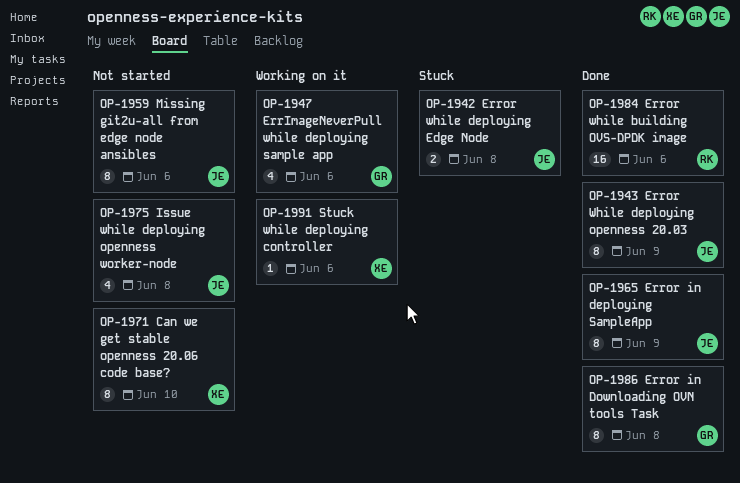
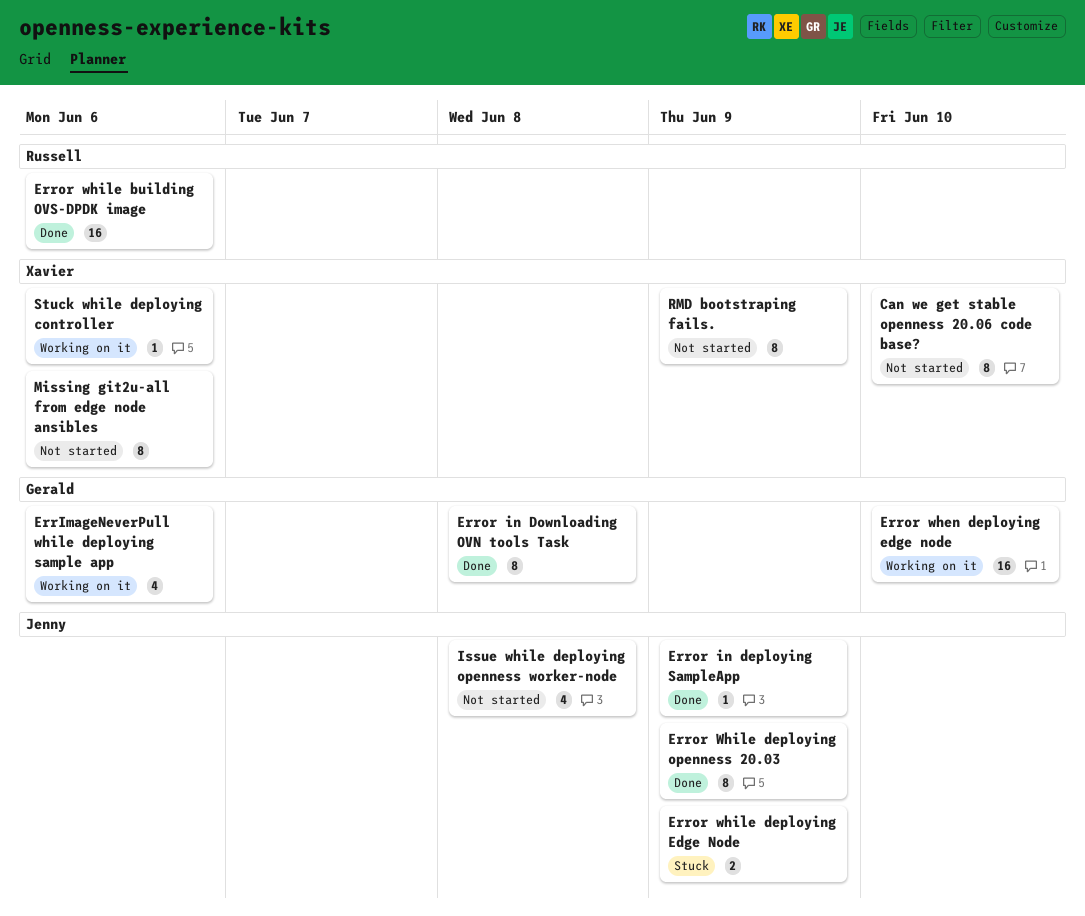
Error in deploying SampleApp, estimate: 8 -> 1
Error when deploying edge node: none -> present
Error while deploying Edge Node, due: Jun 8 -> Jun 9
Missing git2u-all from edge node ansibles, owner: Jenny -> Xavier
RMD bootstraping fails.: none -> present

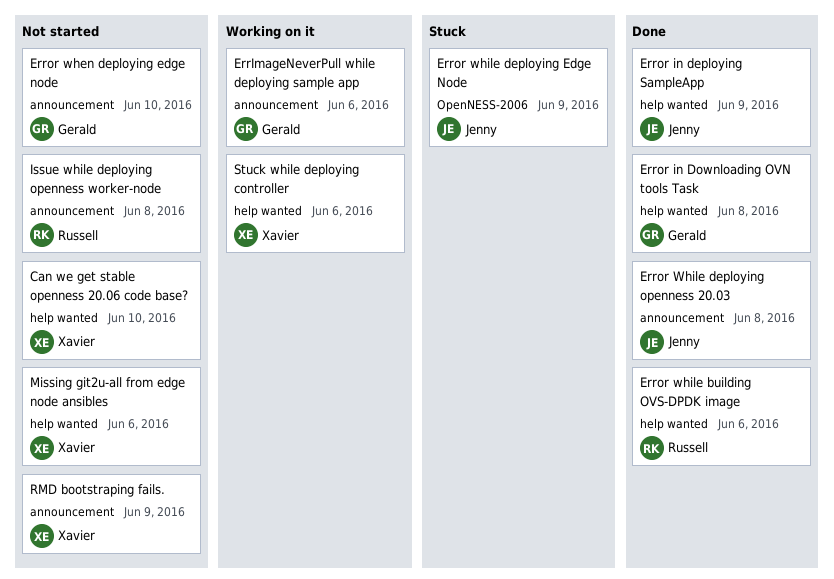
Error when deploying edge node, status: Working on it -> Not started
Error While deploying openness 20.03, due: Jun 9 -> Jun 8
Issue while deploying openness worker-node, owner: Jenny -> Russell

